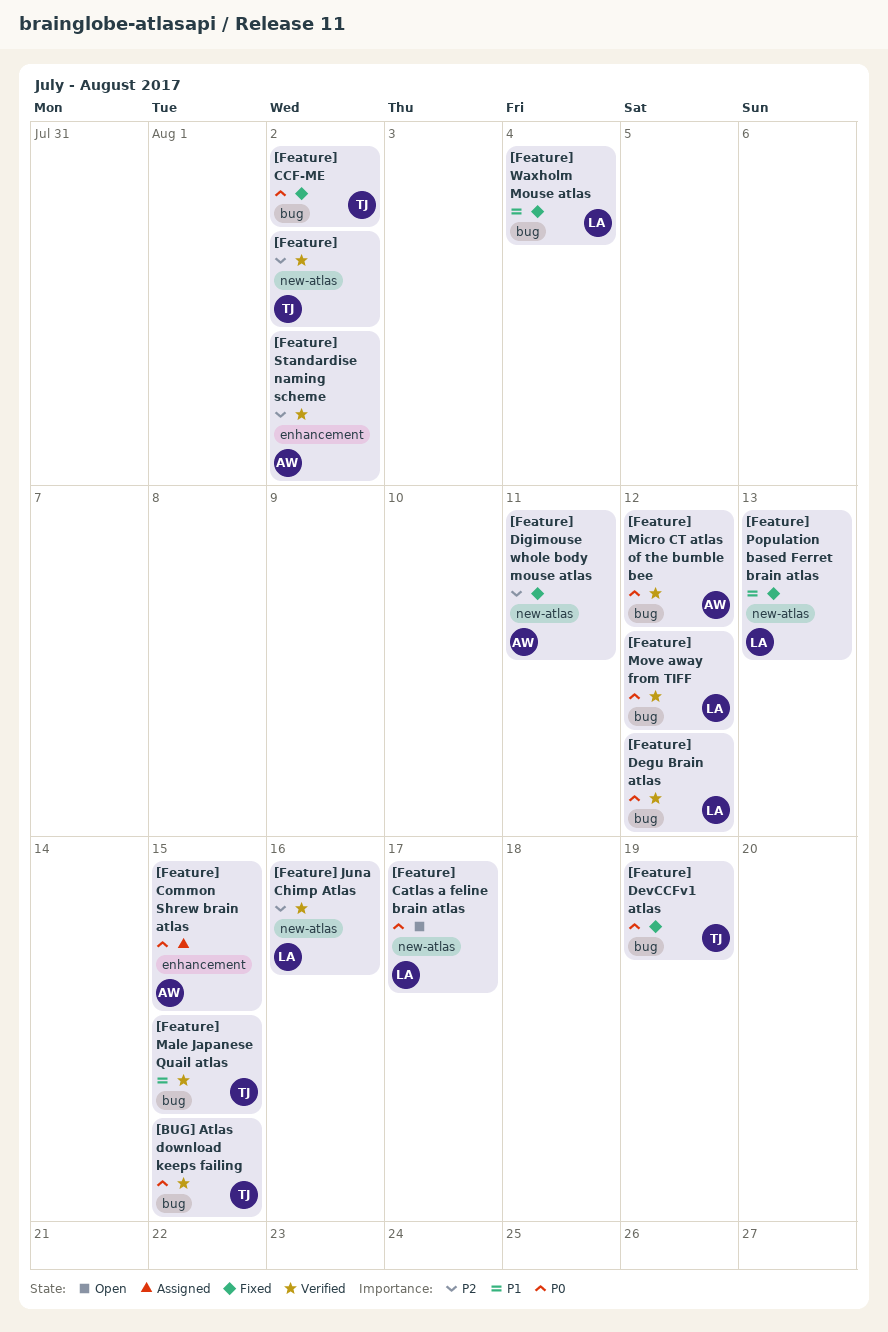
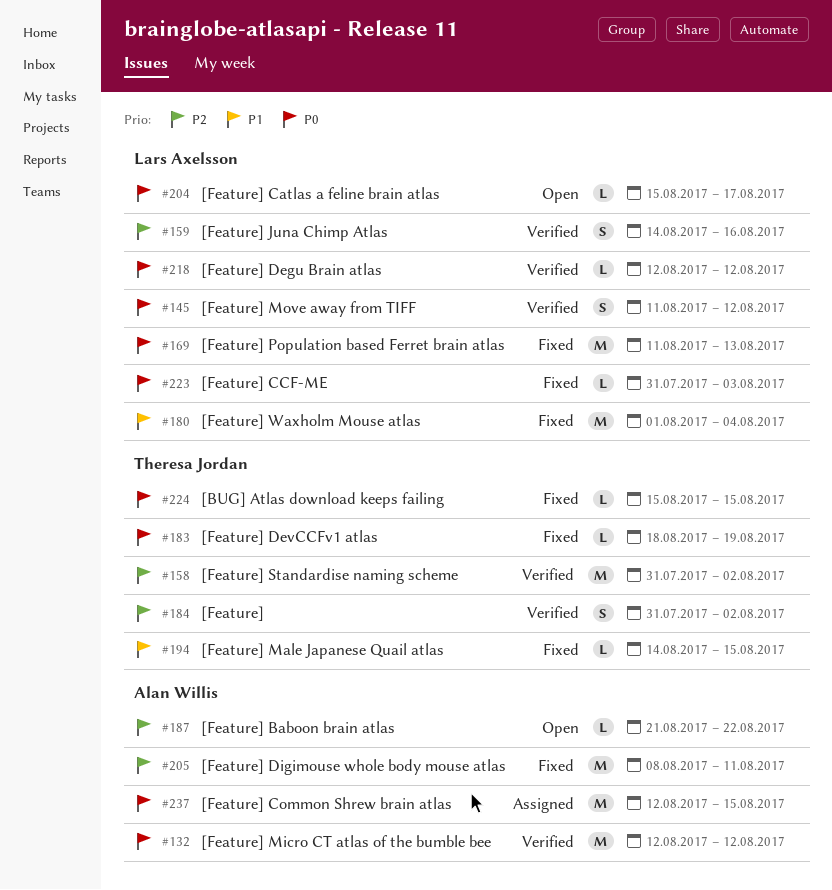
[BUG] Atlas download keeps failing, status: Verified -> Fixed
[Feature] Baboon brain atlas: none -> present
[Feature] CCF-ME, owner: Theresa Jordan -> Lars Axelsson
[Feature] CCF-ME, due: Aug 2 -> Aug 3
[Feature] Male Japanese Quail atlas, status: Verified -> Fixed
[Feature] Population based Ferret brain atlas, priority: P1 -> P0
[Feature] Standardise naming scheme, owner: Alan Willis -> Theresa Jordan

